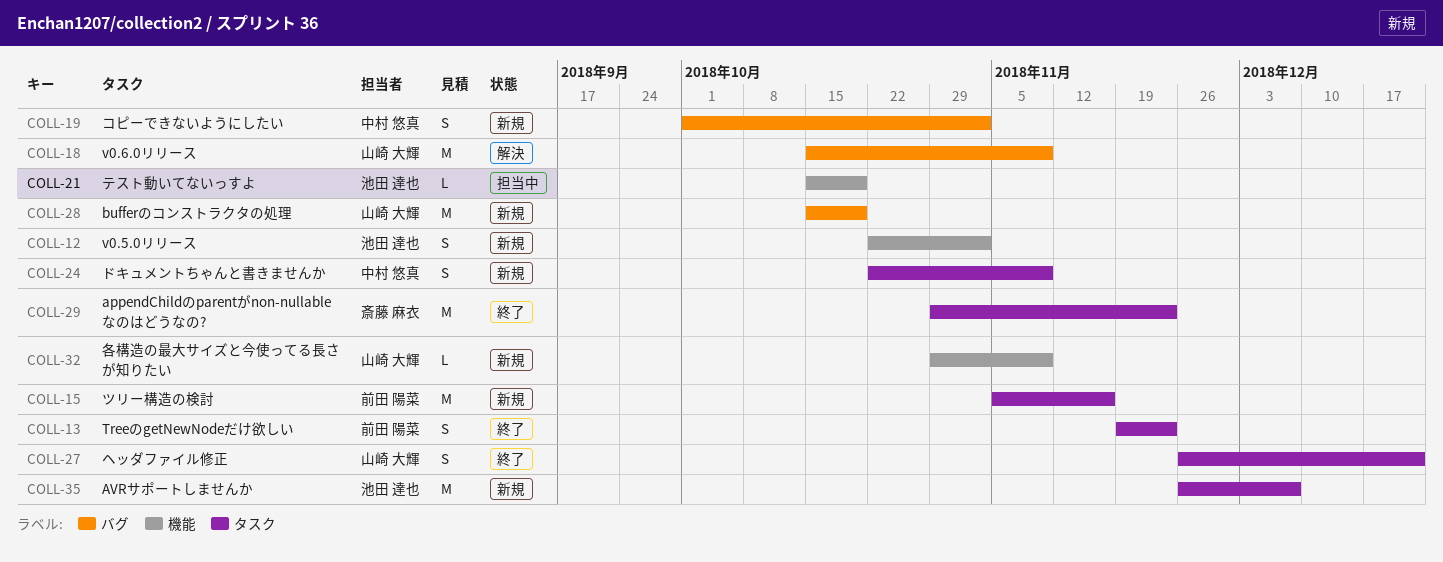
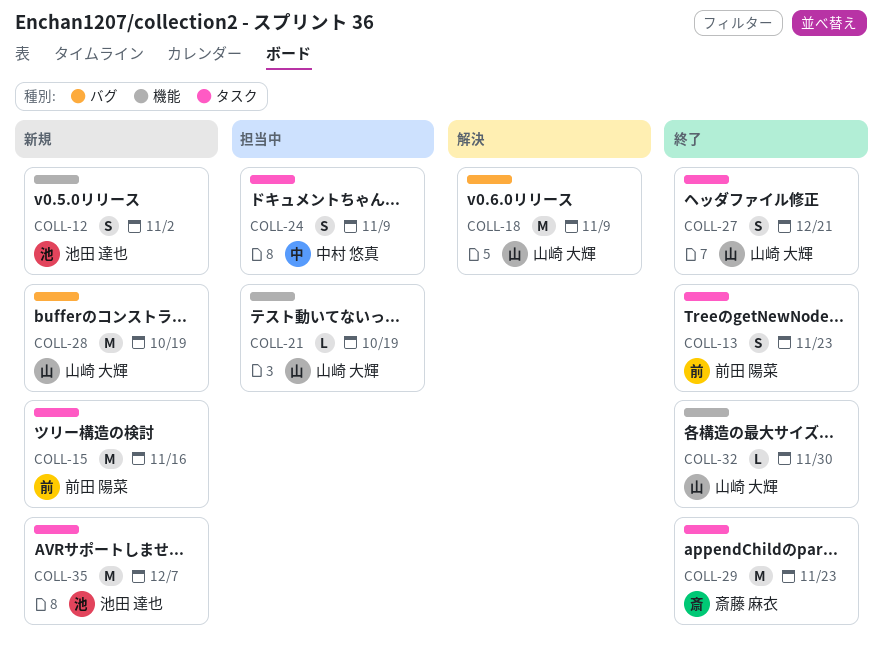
COLL-19: present -> none
COLL-21, owner: 池田 達也 -> 山崎 大輝
COLL-24, status: 新規 -> 担当中
COLL-32, status: 新規 -> 終了
COLL-32, due: Nov 9 -> Nov 30

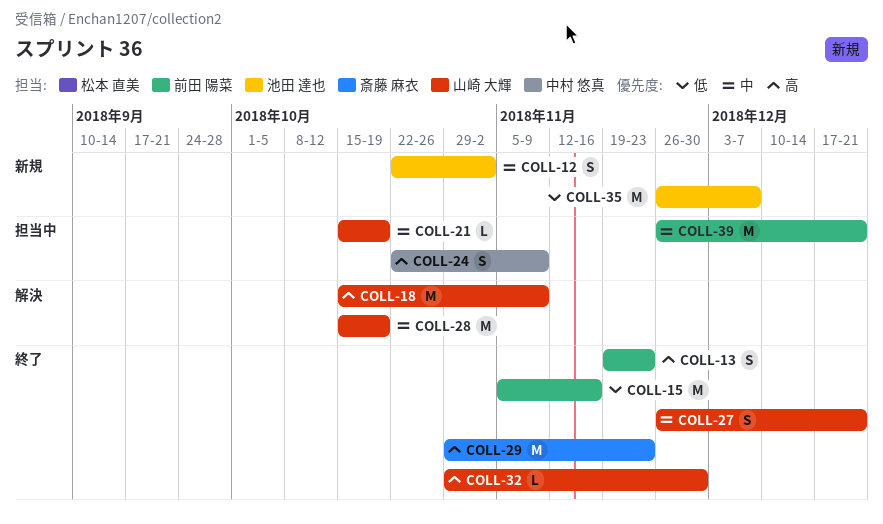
COLL-15, status: 新規 -> 終了
COLL-28, status: 新規 -> 解決
COLL-39: none -> present

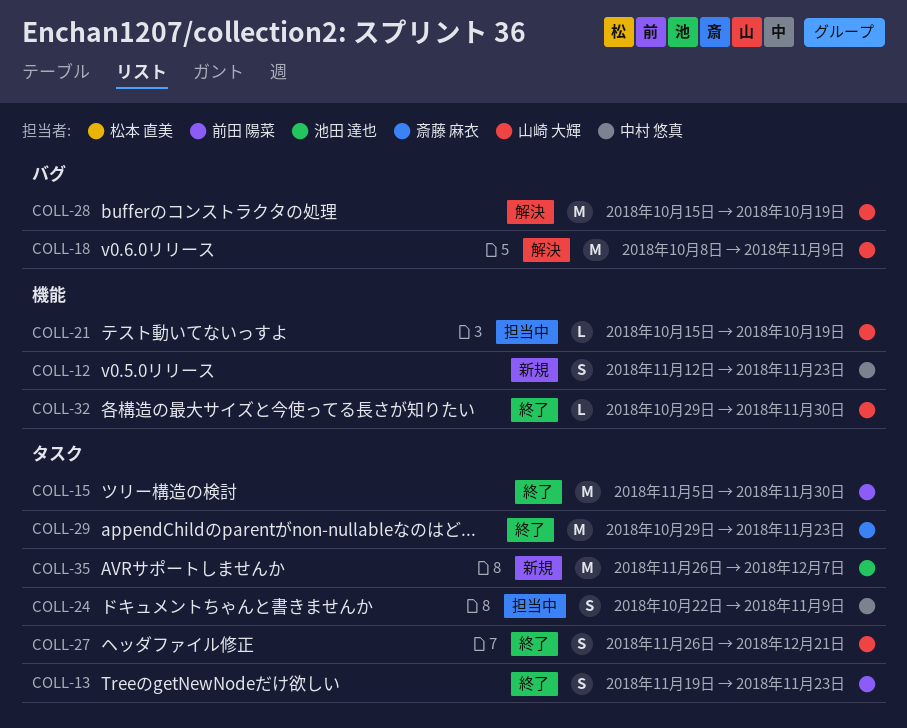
COLL-12, owner: 池田 達也 -> 中村 悠真
COLL-12, start: Oct 22 -> Nov 12
COLL-12, due: Nov 2 -> Nov 23
COLL-15, due: Nov 16 -> Nov 30
COLL-18, start: Oct 15 -> Oct 8
COLL-39: present -> none

